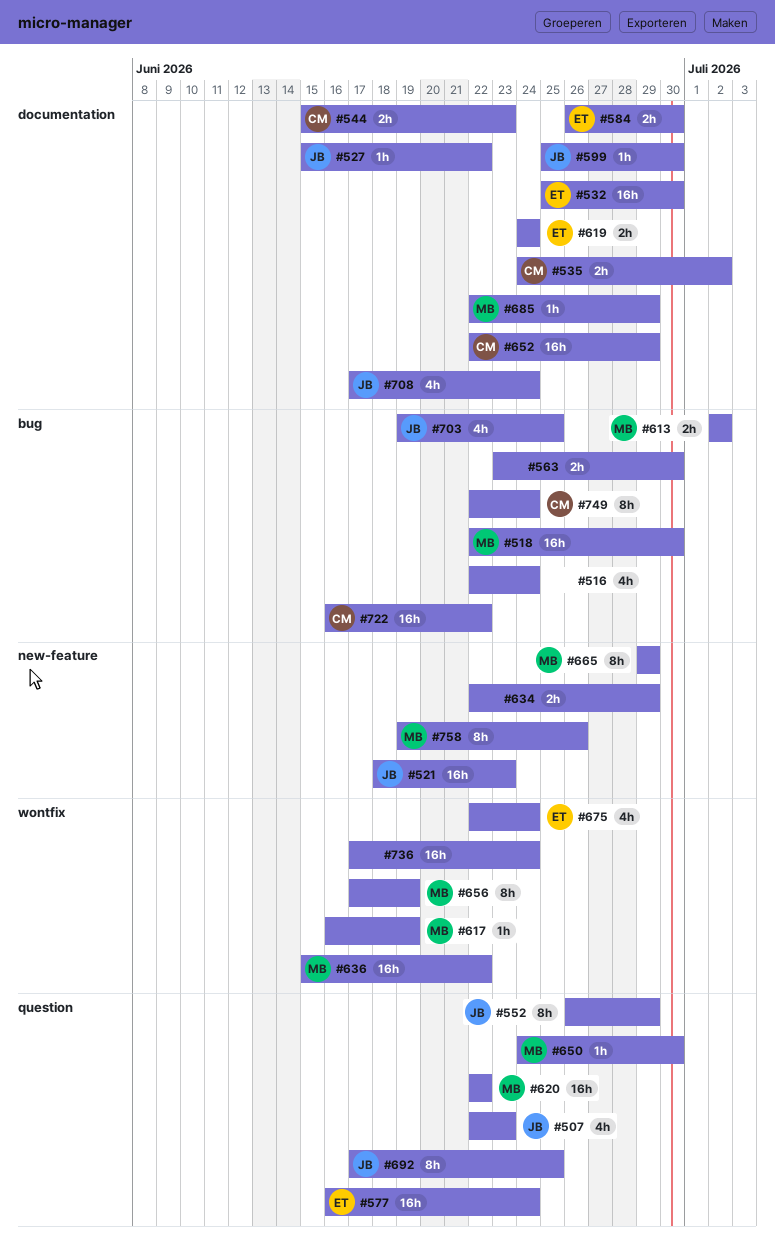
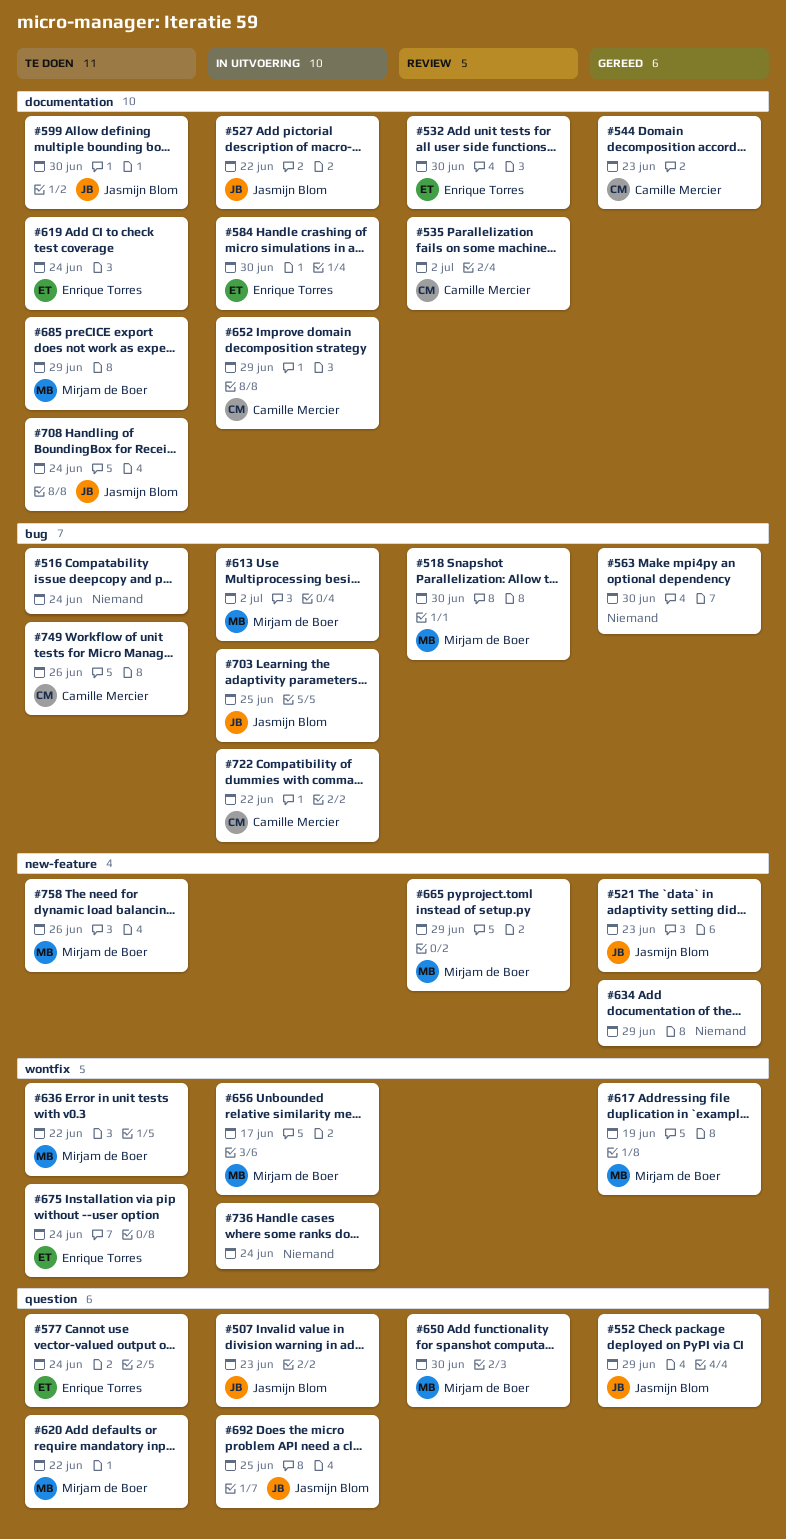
#656, due: Jun 19 -> Jun 17
#749, due: Jun 24 -> Jun 26

